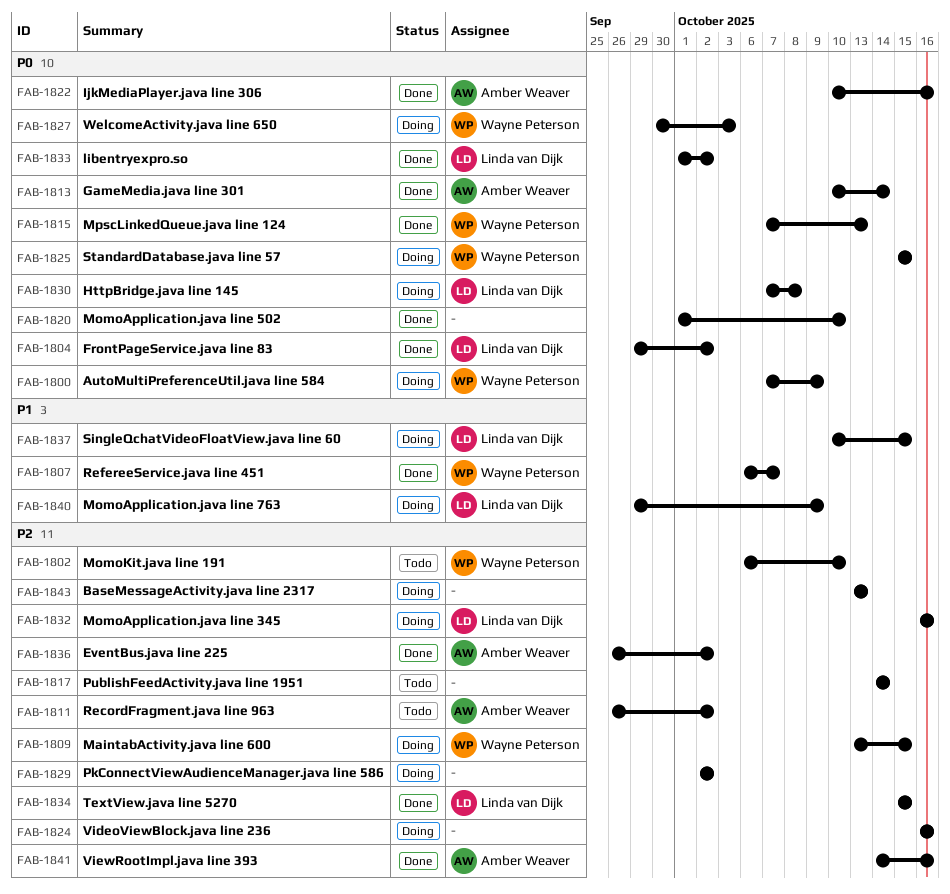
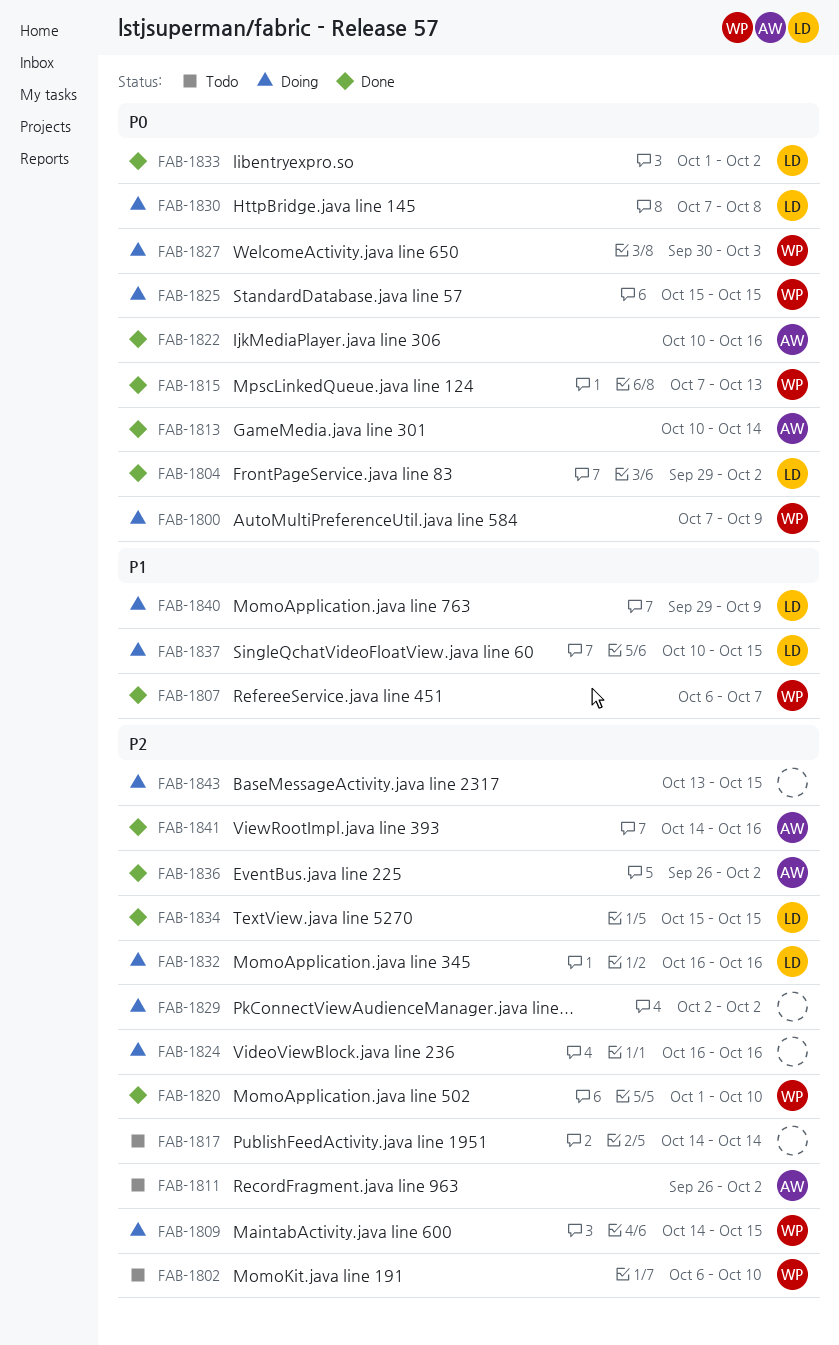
FAB-1809, start: Oct 13 -> Oct 14
FAB-1820, owner: none -> Wayne Peterson
FAB-1820, priority: P0 -> P2
FAB-1843, due: Oct 13 -> Oct 15

